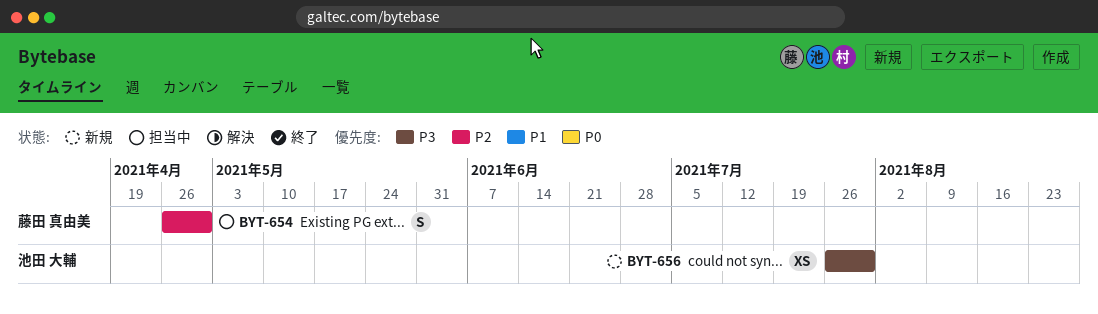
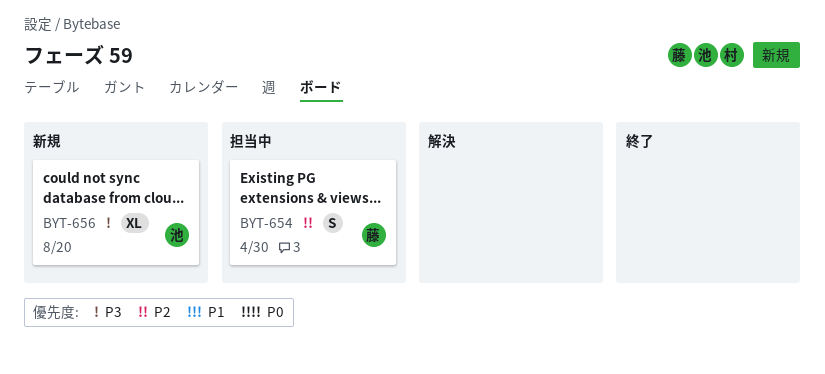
BYT-656, estimate: XS -> XL
BYT-656, due: Jul 30 -> Aug 20

